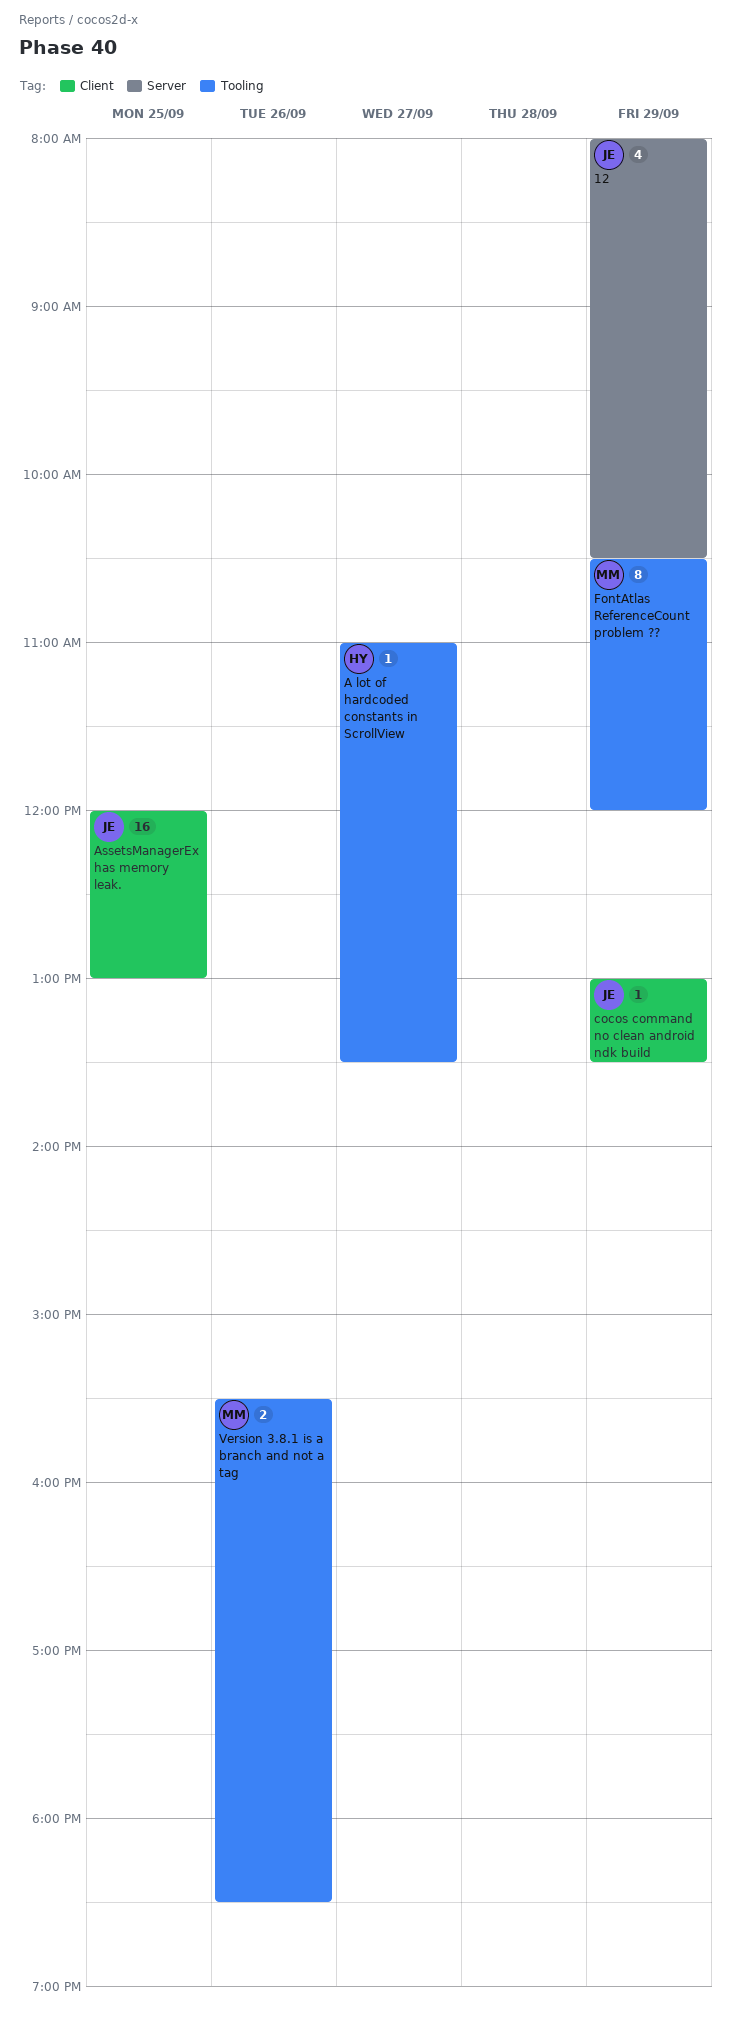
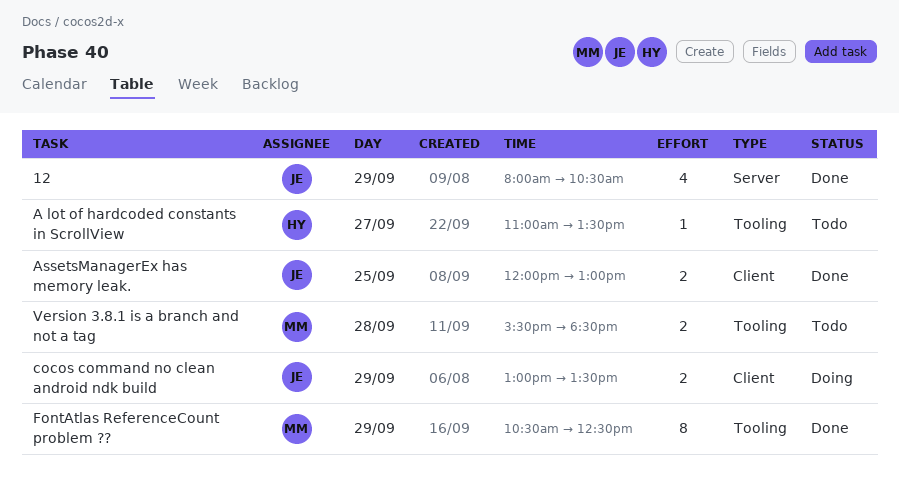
AssetsManagerEx has memory leak., estimate: 16 -> 2
cocos command no clean android ndk build, estimate: 1 -> 2
FontAtlas ReferenceCount problem ??, ends: 12:00 -> 12:30
Version 3.8.1 is a branch and not a tag, day: Sep 26 -> Sep 28

